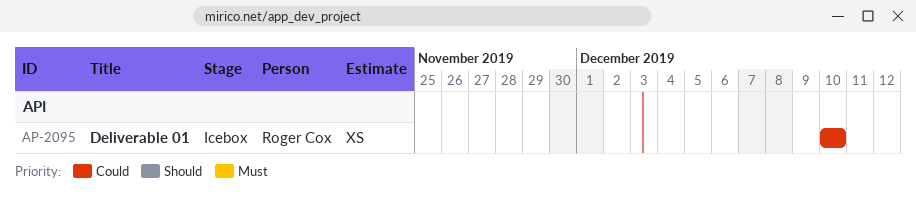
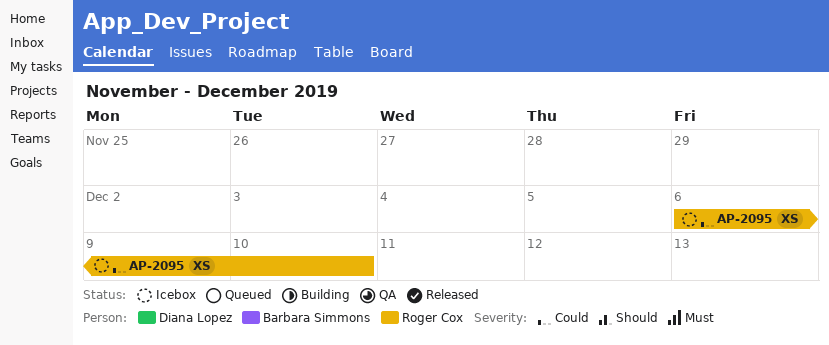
AP-2095, start: Dec 10 -> Dec 6

